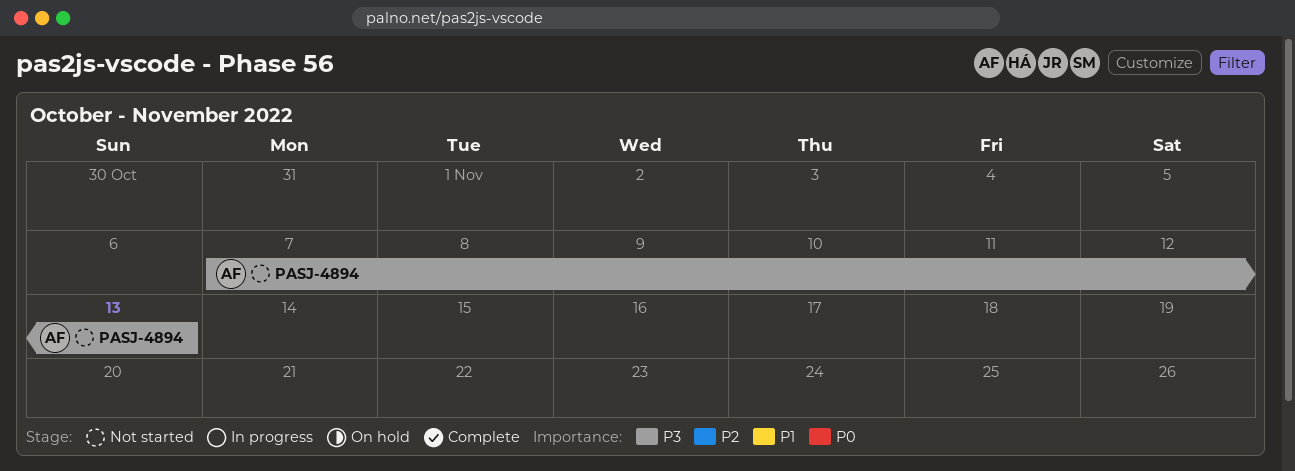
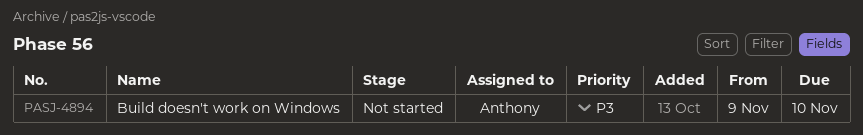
PASJ-4894, start: Nov 7 -> Nov 9
PASJ-4894, due: Nov 13 -> Nov 10

